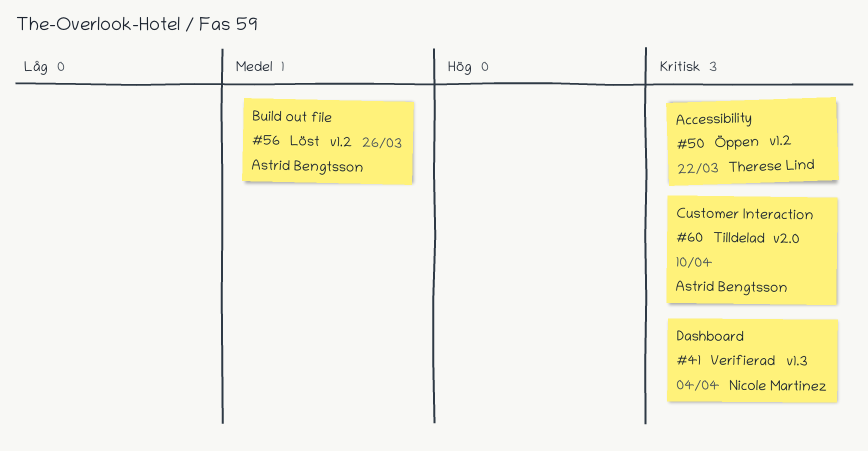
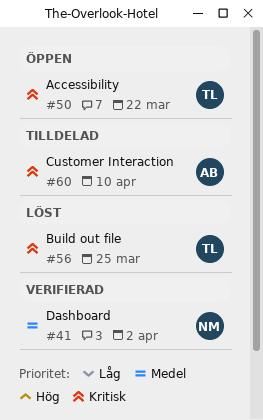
#41, priority: Kritisk -> Medel
#41, due: Apr 4 -> Apr 2
#56, owner: Astrid Bengtsson -> Therese Lind
#56, priority: Medel -> Kritisk
#56, due: Mar 26 -> Mar 25

